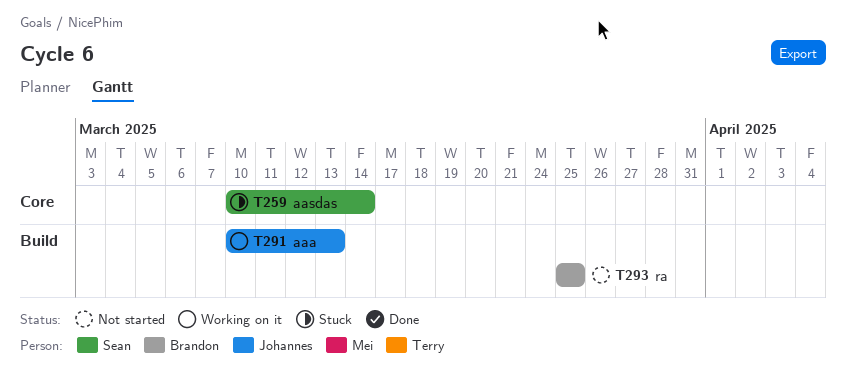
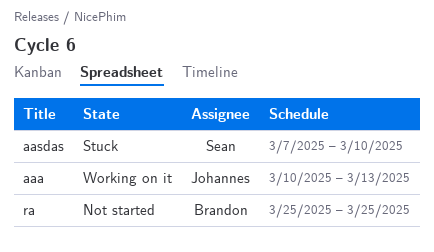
aasdas, start: Mar 10 -> Mar 7
aasdas, due: Mar 14 -> Mar 10

